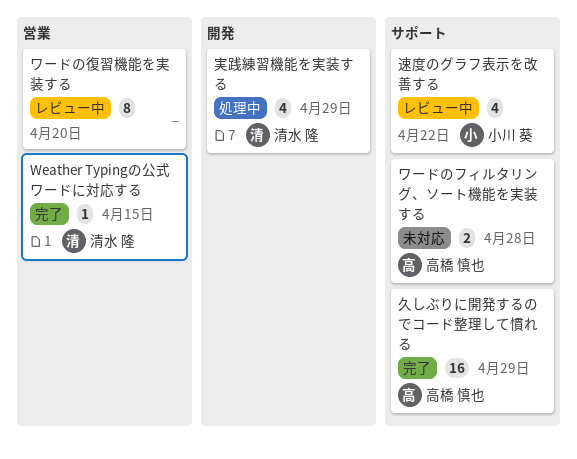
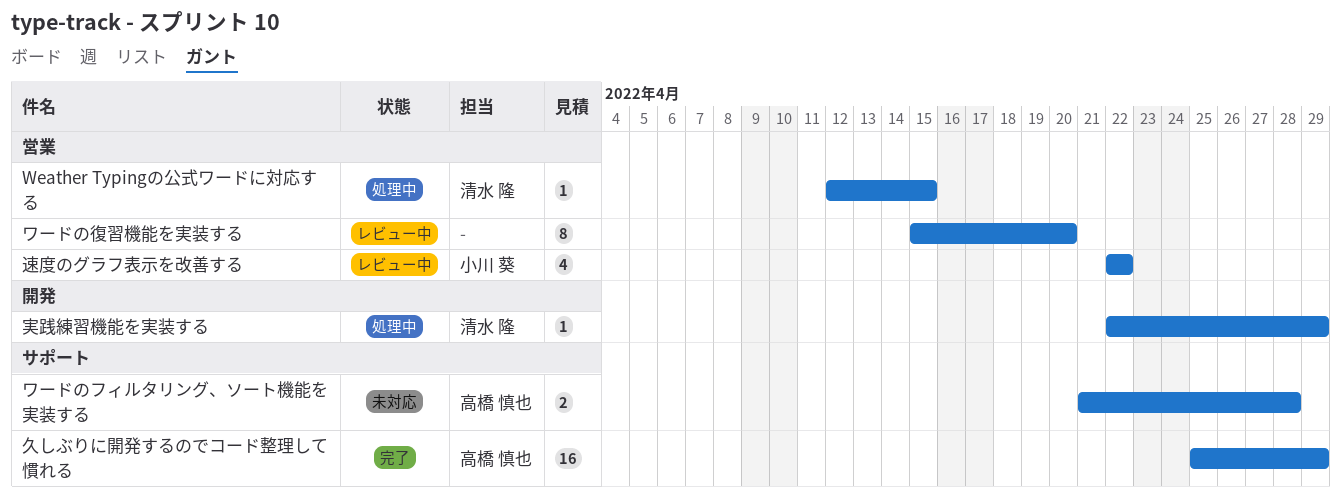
Weather Typingの公式ワードに対応する, status: 完了 -> 処理中
実践練習機能を実装する, estimate: 4 -> 1
速度のグラフ表示を改善する, label: サポート -> 営業

